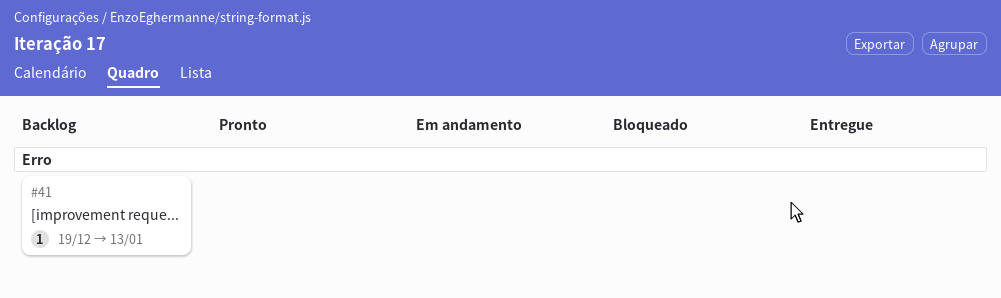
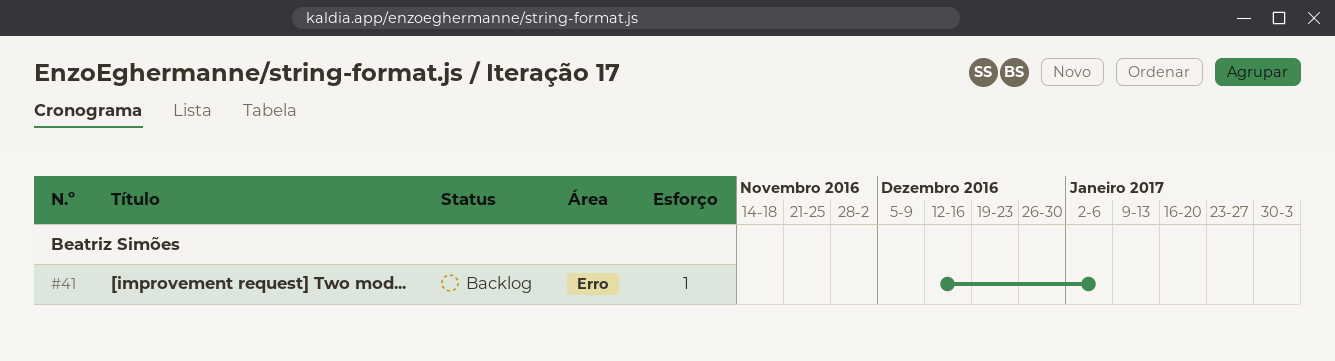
#41, start: Dec 19 -> Dec 12
#41, due: Jan 13 -> Jan 6

